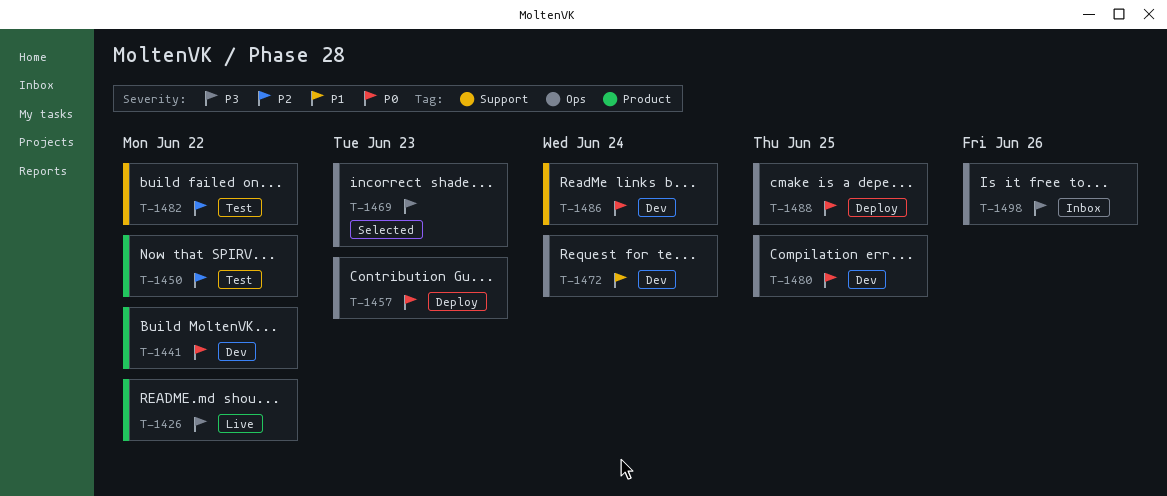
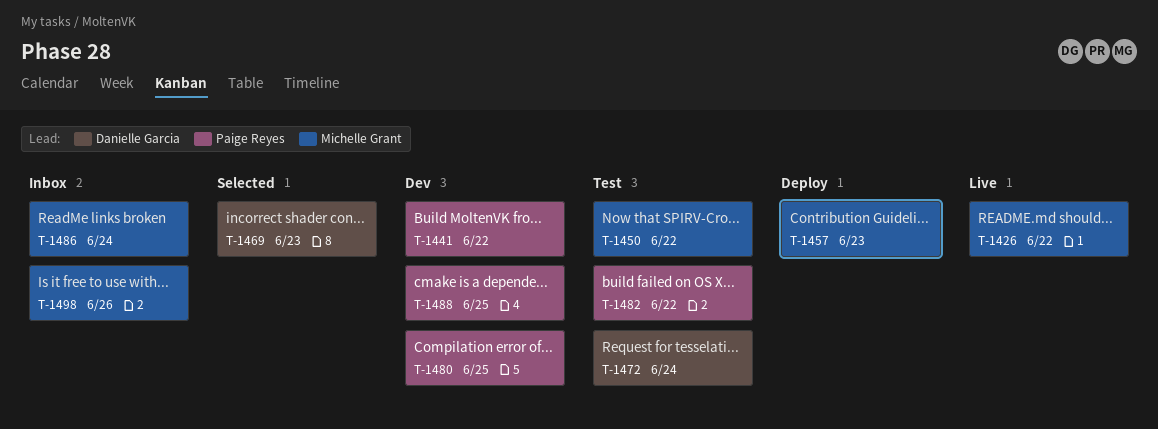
T-1472, status: Dev -> Test
T-1486, status: Dev -> Inbox
T-1488, status: Deploy -> Dev

